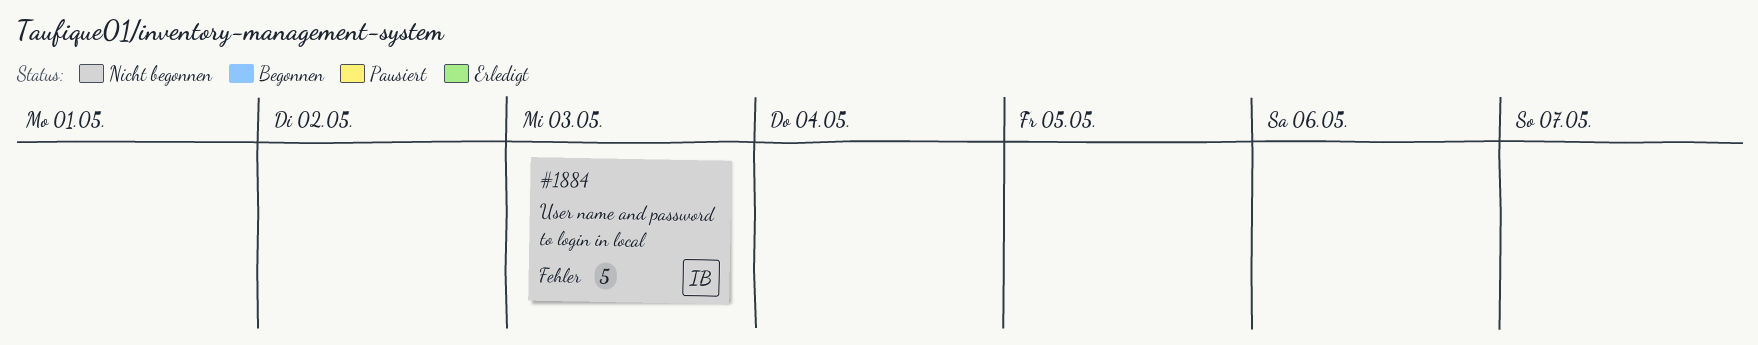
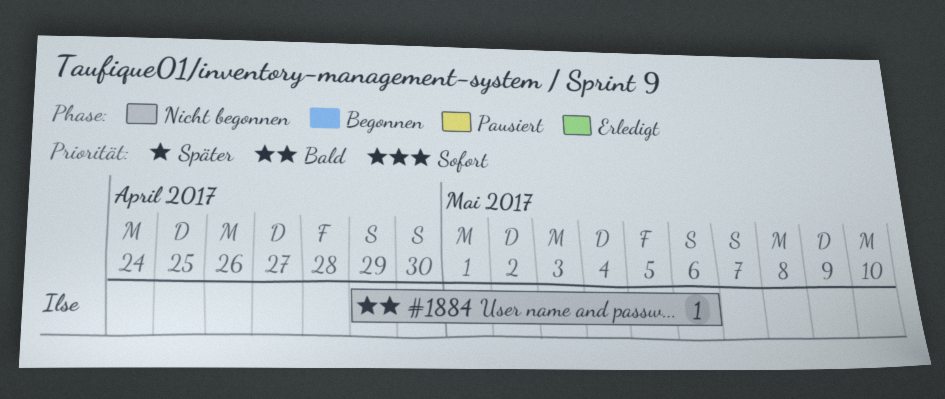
#1884, estimate: 5 -> 1
#1884, due: May 3 -> May 6

